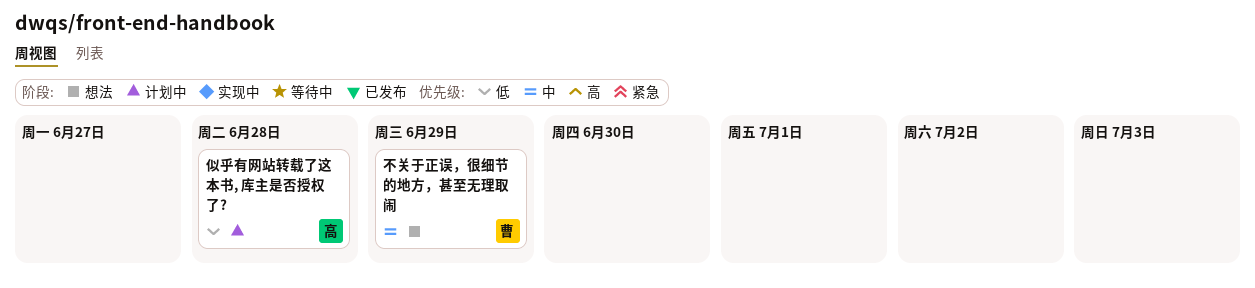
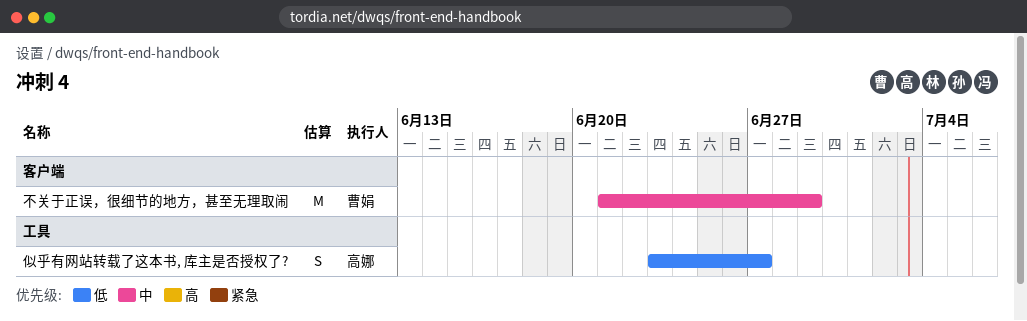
似乎有网站转载了这本书, 库主是否授权了?, due: Jun 28 -> Jun 27

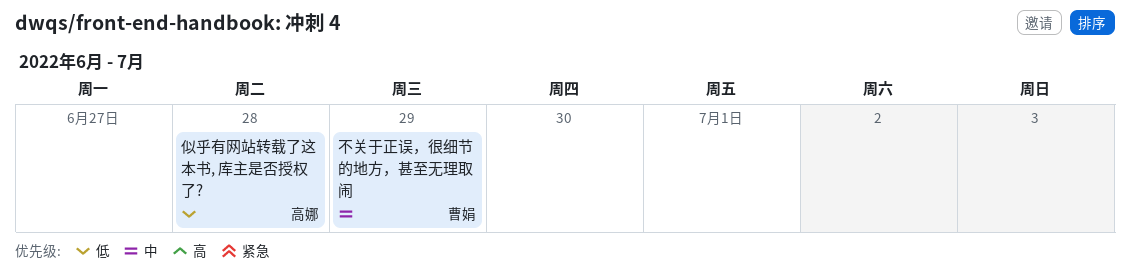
似乎有网站转载了这本书, 库主是否授权了?, due: Jun 27 -> Jun 28

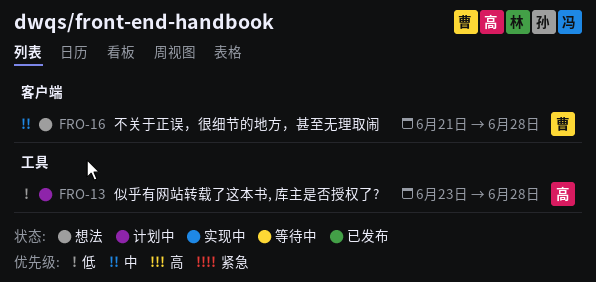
不关于正误，很细节的地方，甚至无理取闹, due: Jun 29 -> Jun 28

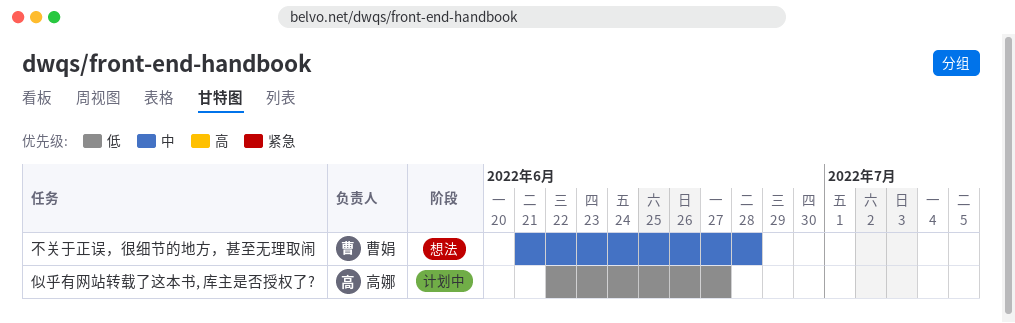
似乎有网站转载了这本书, 库主是否授权了?, start: Jun 23 -> Jun 22
似乎有网站转载了这本书, 库主是否授权了?, due: Jun 28 -> Jun 27

